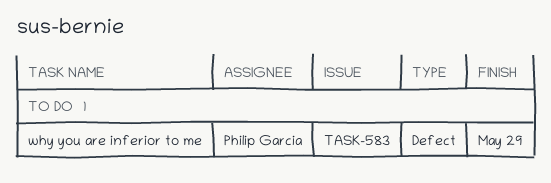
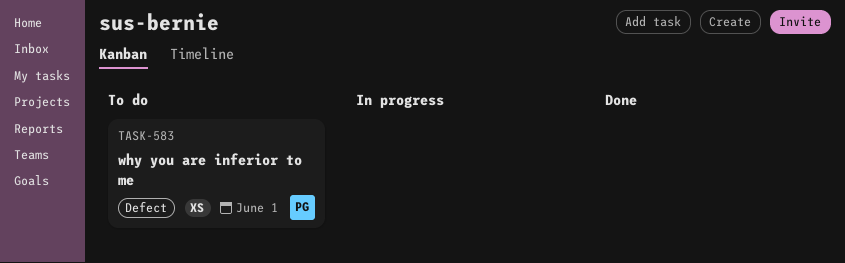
TASK-583, due: May 29 -> Jun 1

